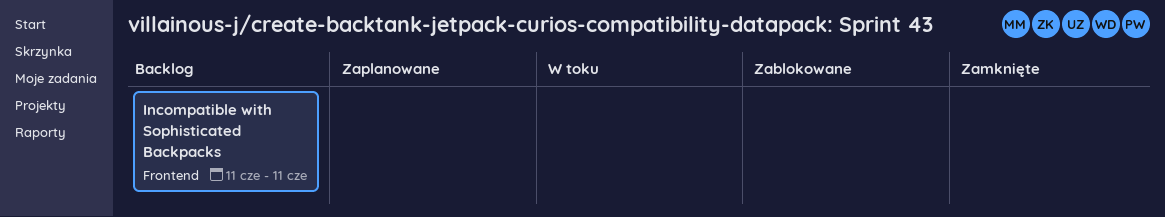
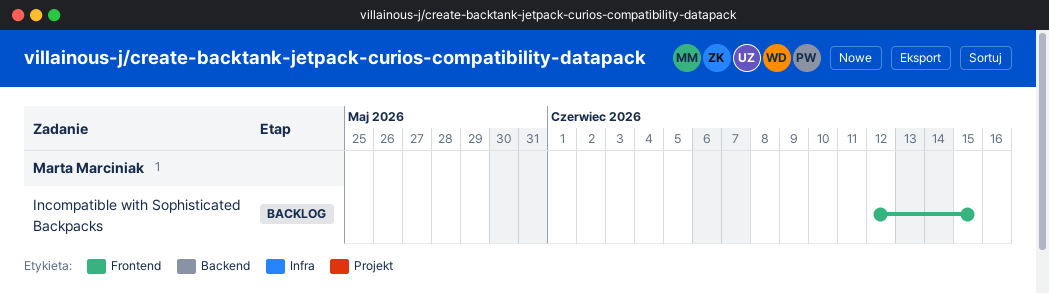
Incompatible with Sophisticated Backpacks, start: Jun 11 -> Jun 12
Incompatible with Sophisticated Backpacks, due: Jun 11 -> Jun 15

